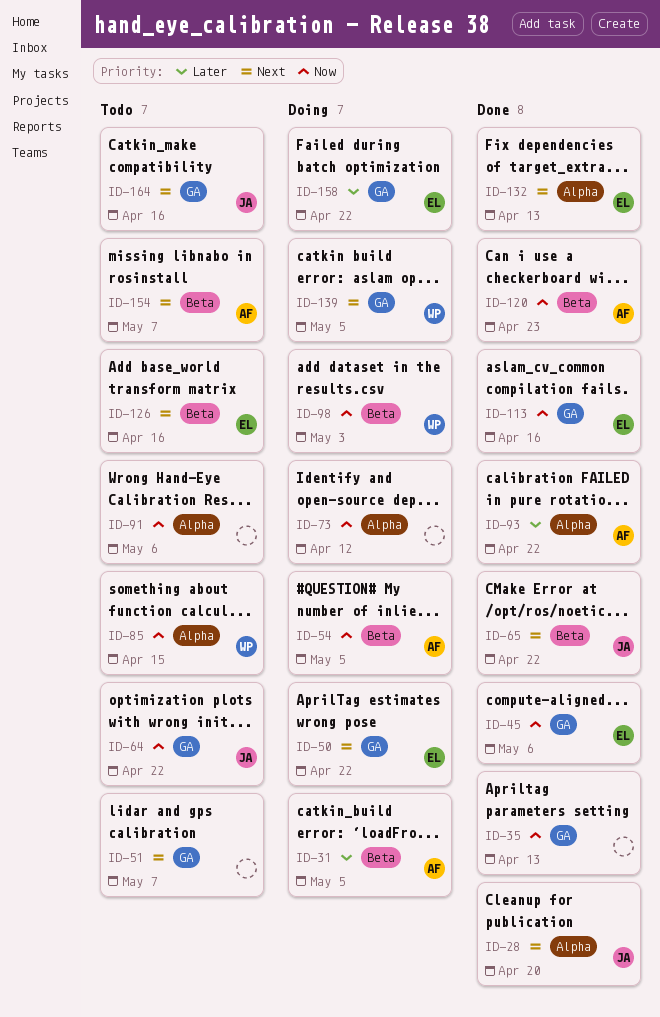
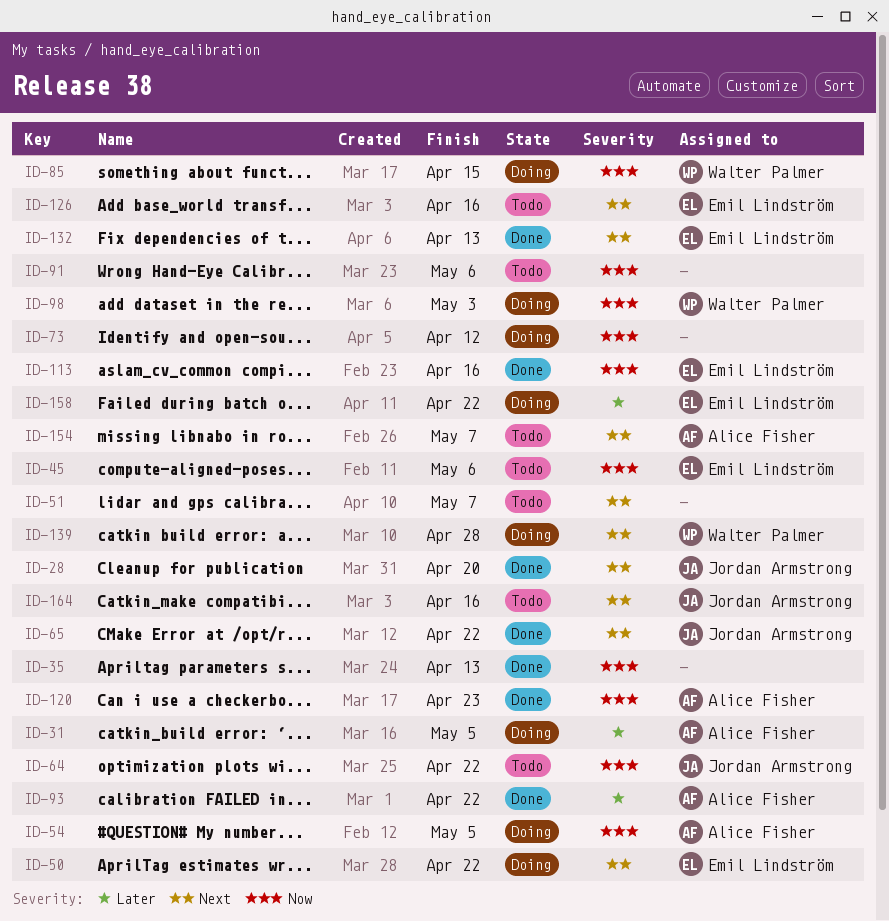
ID-45, status: Done -> Todo
ID-85, status: Todo -> Doing
ID-139, due: May 5 -> Apr 28

